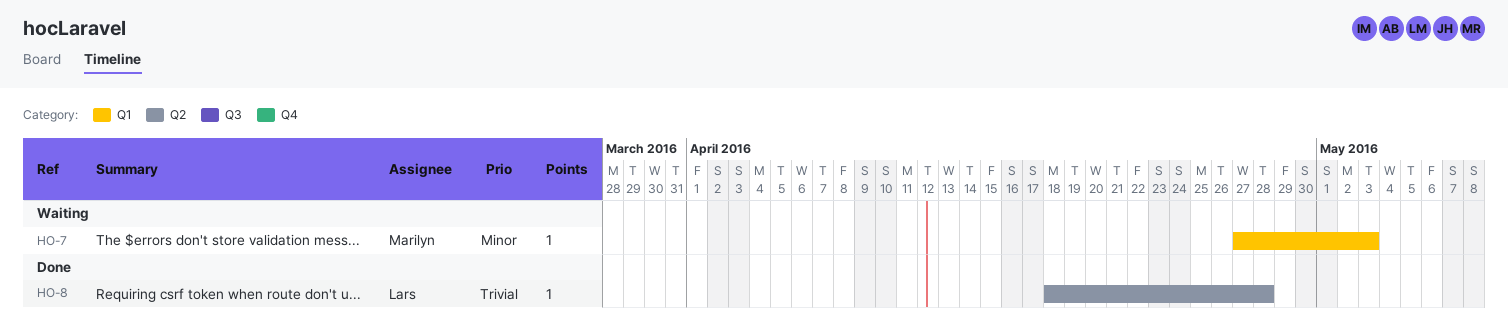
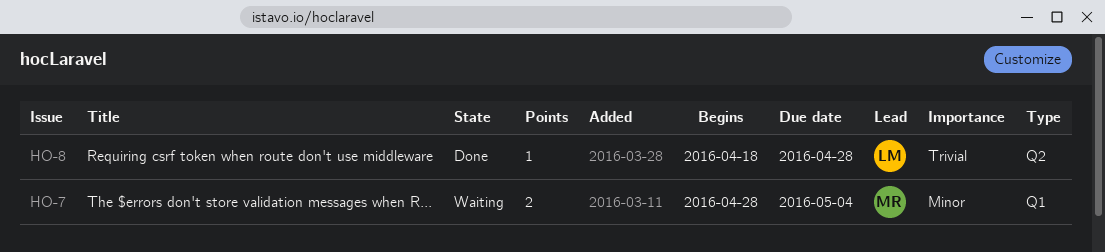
HO-7, estimate: 1 -> 2
HO-7, start: Apr 27 -> Apr 28
HO-7, due: May 3 -> May 4

